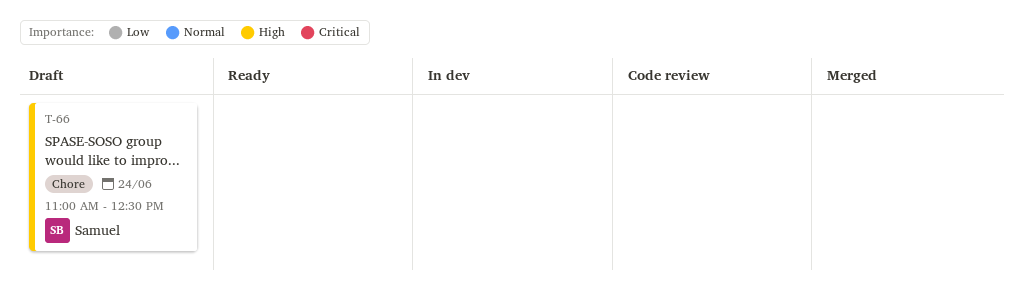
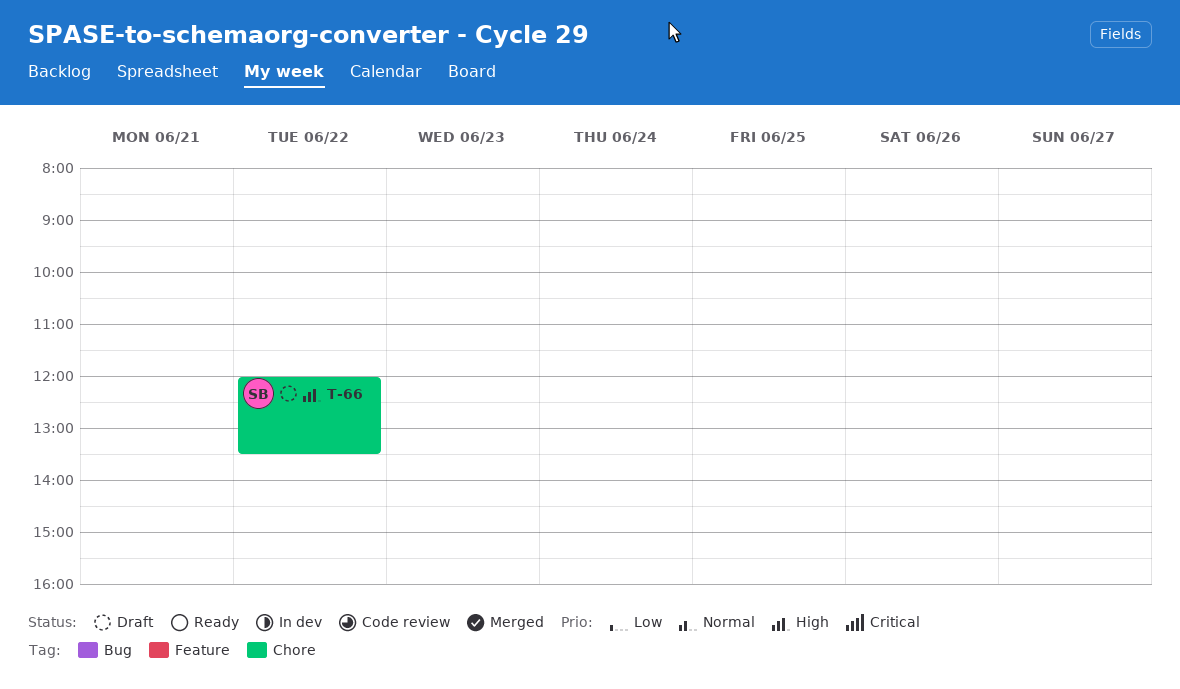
T-66, day: Jun 24 -> Jun 22
T-66, begins: 11:00 -> 12:00
T-66, ends: 12:30 -> 13:30

